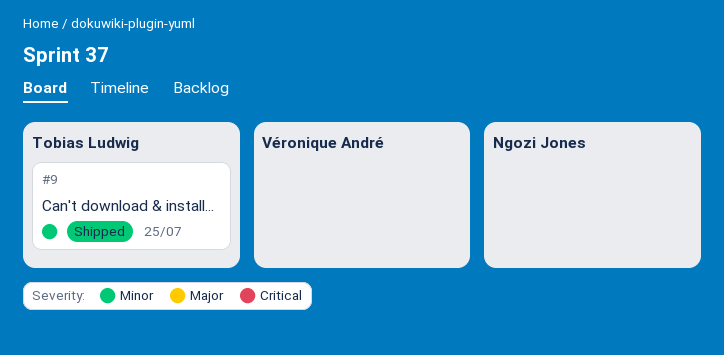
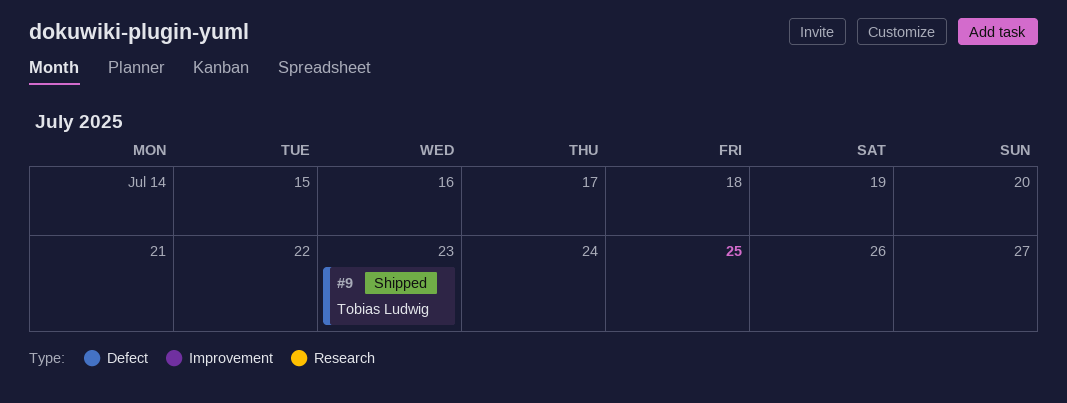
#9, due: Jul 25 -> Jul 23

